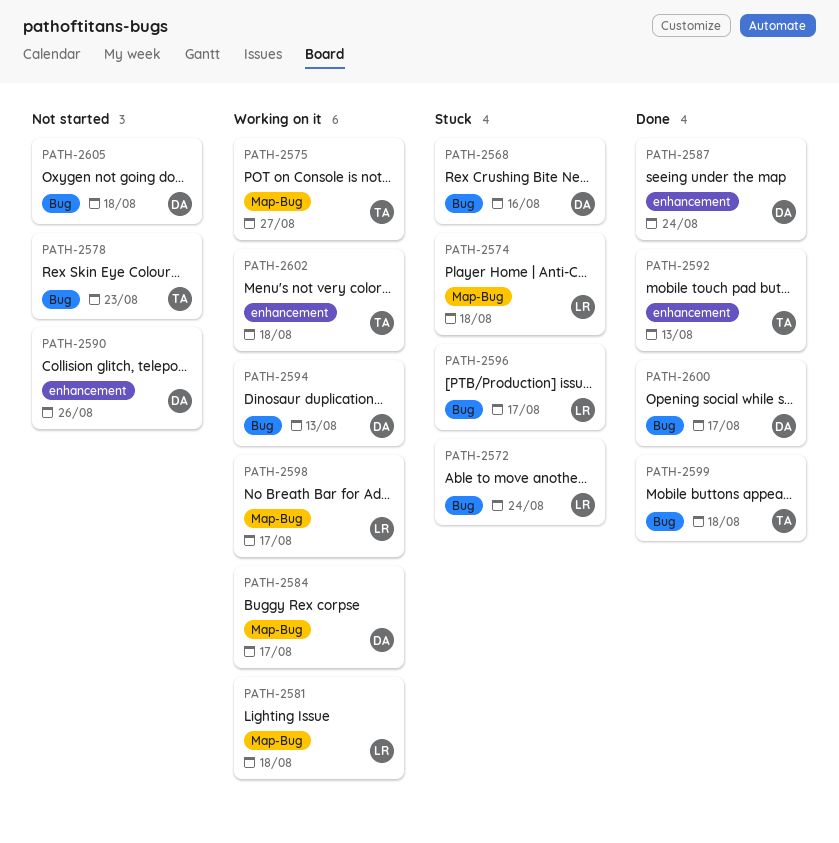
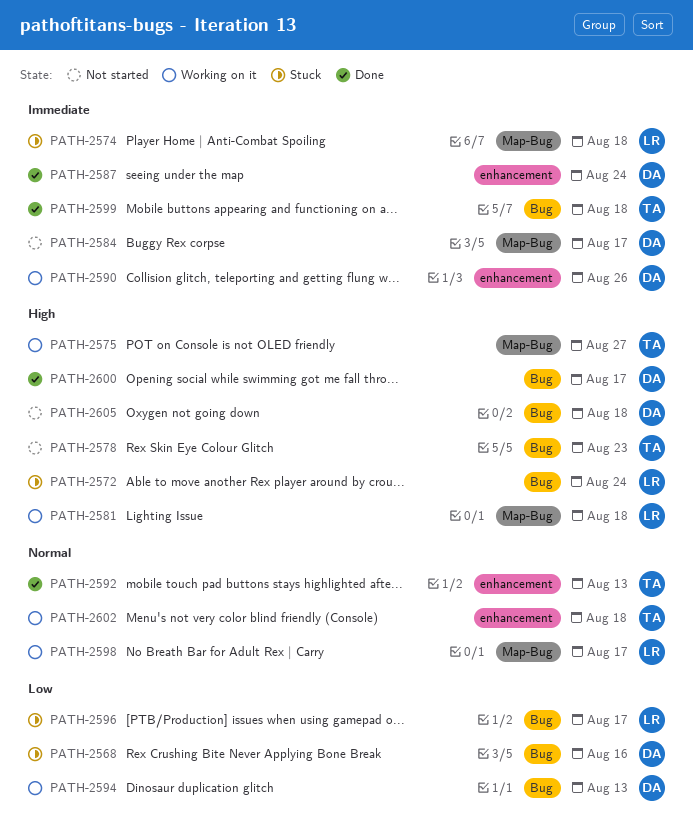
PATH-2584, status: Working on it -> Not started
PATH-2590, status: Not started -> Working on it

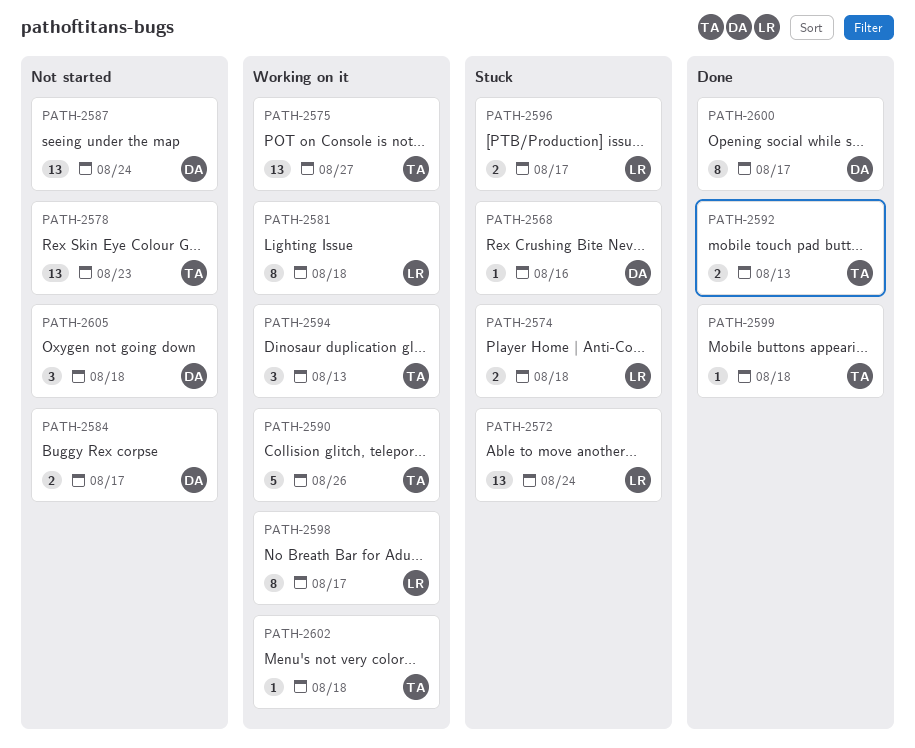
PATH-2587, status: Done -> Not started
PATH-2590, owner: DA -> TA
PATH-2594, owner: DA -> TA

